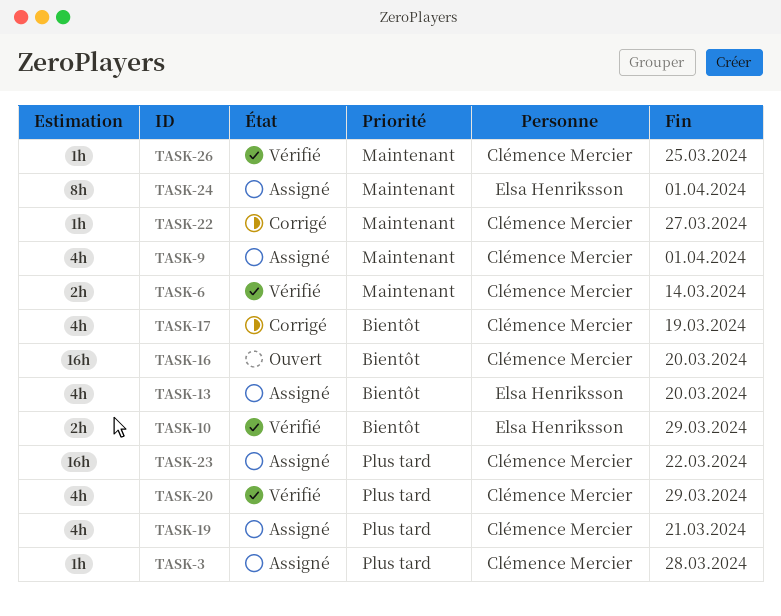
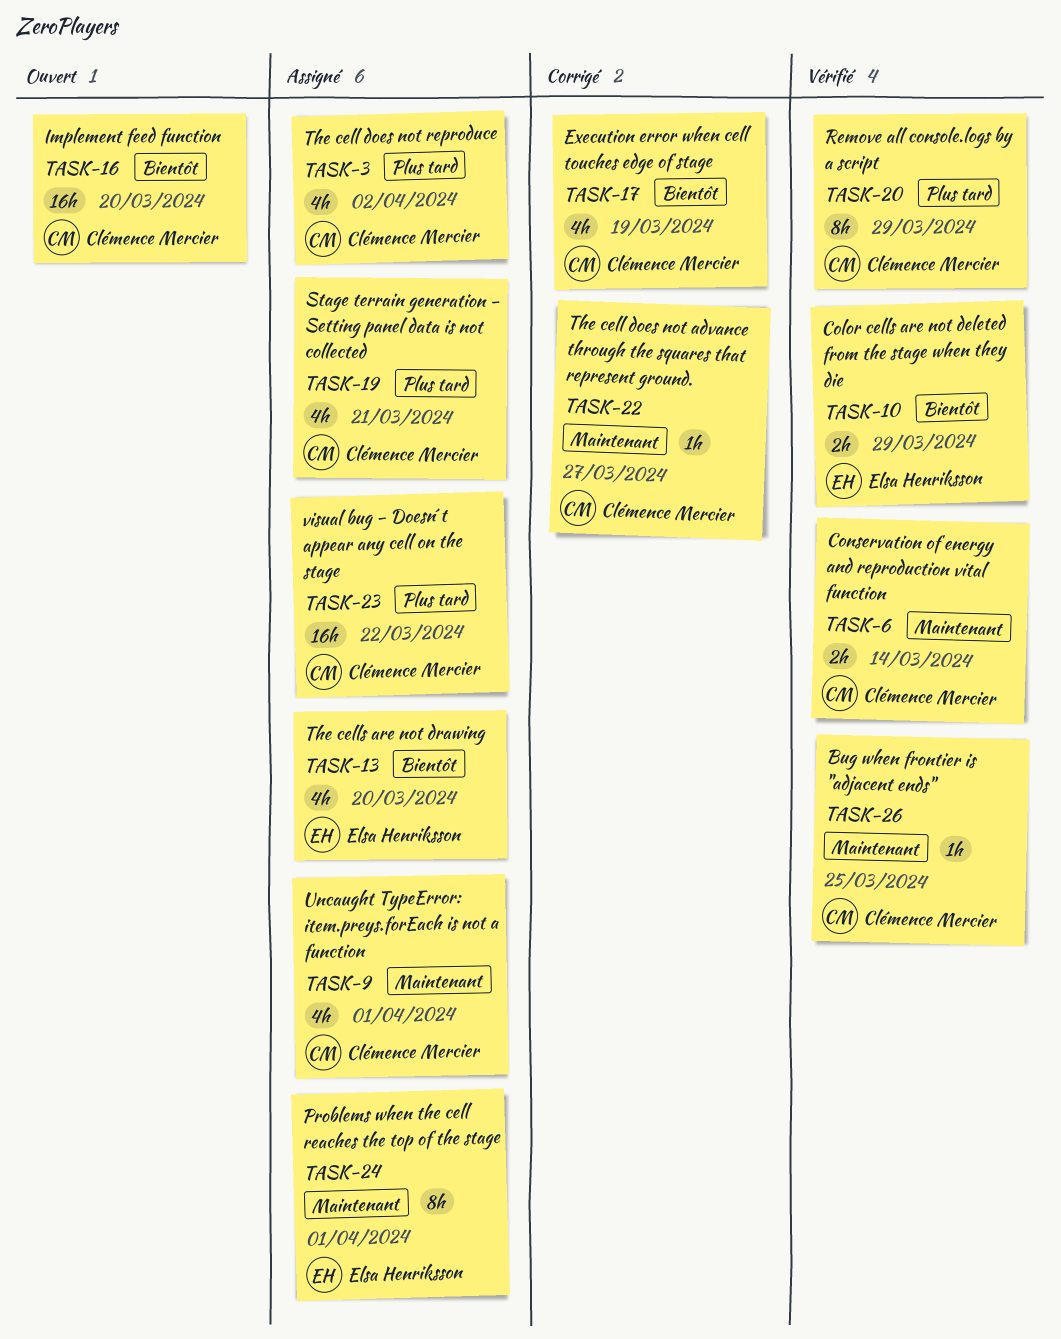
TASK-3, estimate: 1h -> 4h
TASK-3, due: Mar 28 -> Apr 2
TASK-20, estimate: 4h -> 8h

